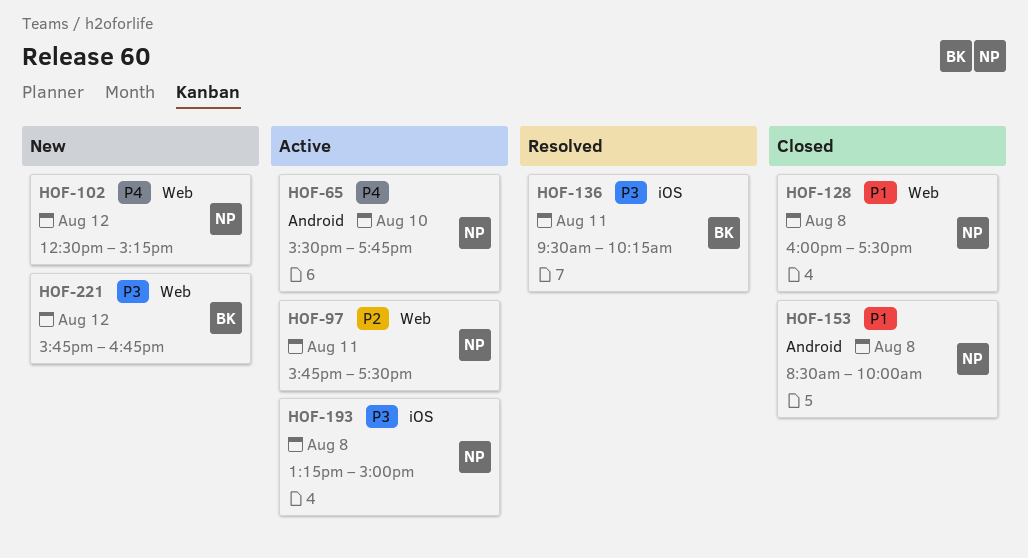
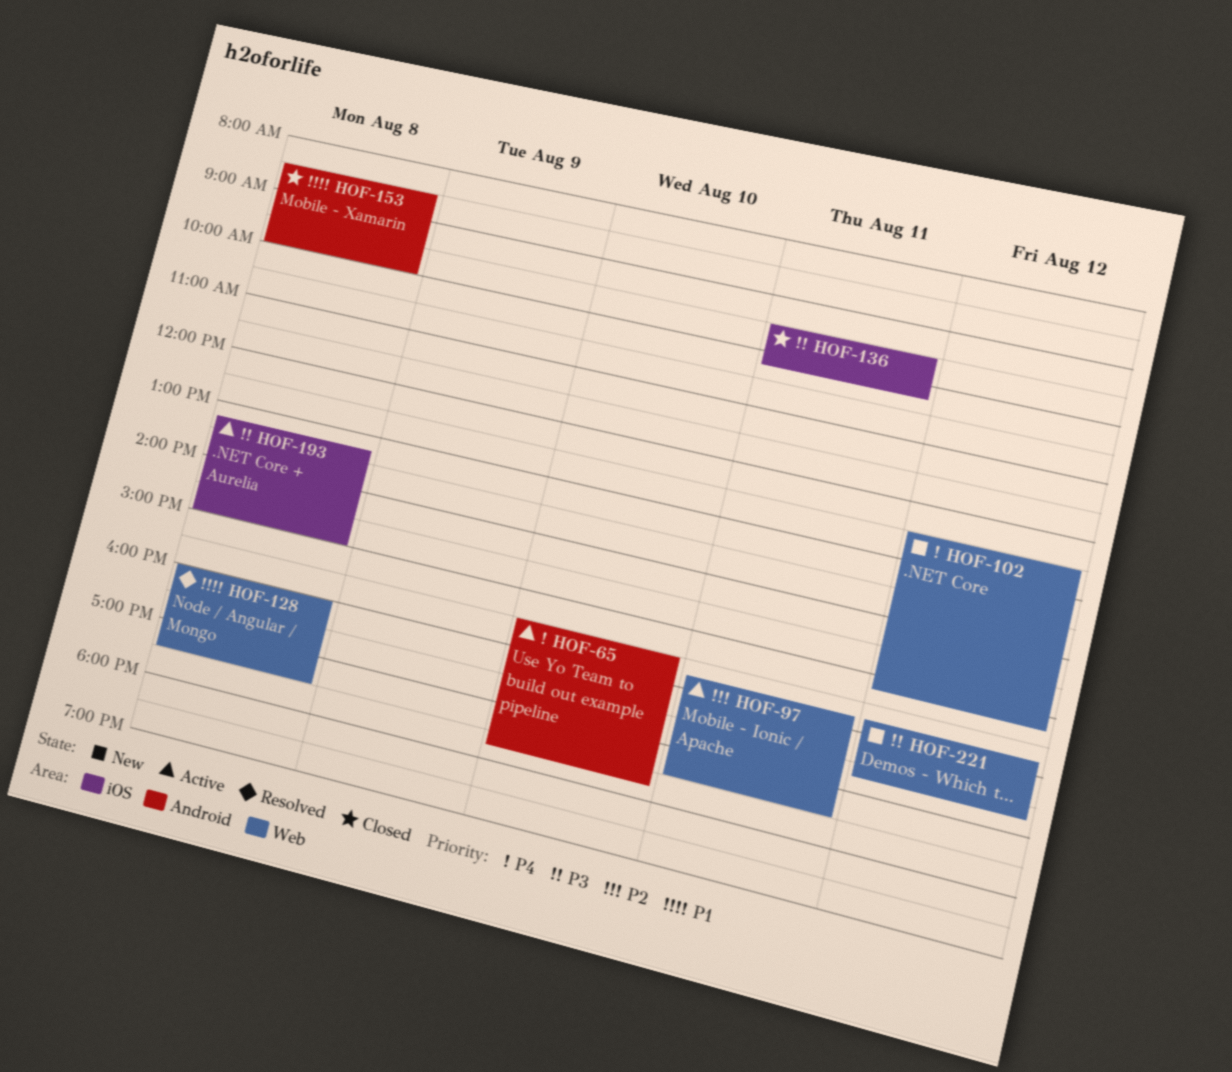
HOF-128, status: Closed -> Resolved
HOF-136, status: Resolved -> Closed

